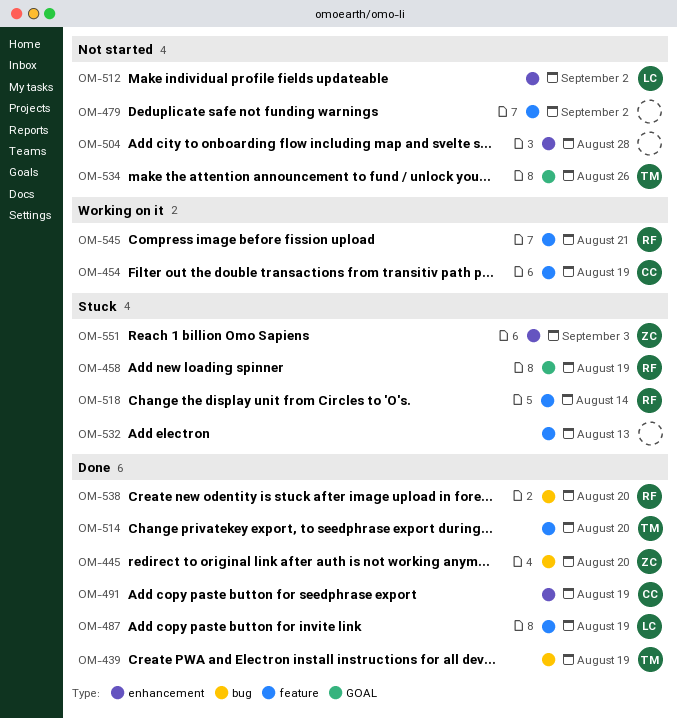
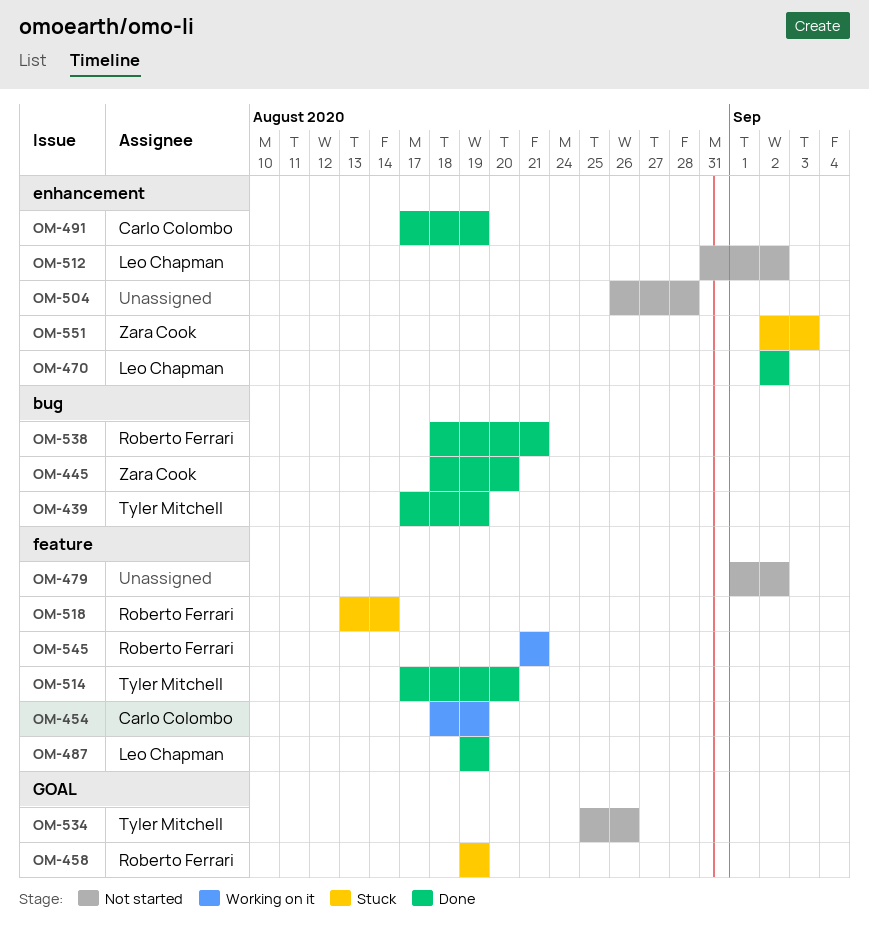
OM-470: none -> present
OM-532: present -> none
OM-538, due: Aug 20 -> Aug 21

